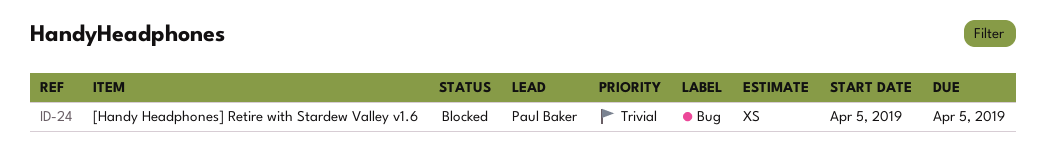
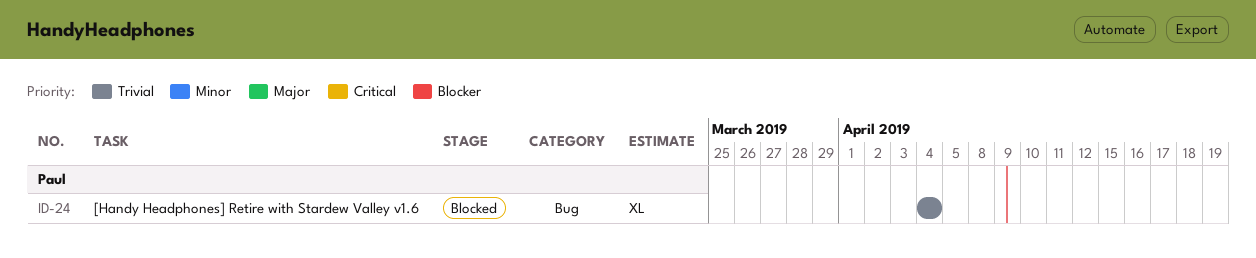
ID-24, estimate: XS -> XL
ID-24, start: Apr 5 -> Apr 4
ID-24, due: Apr 5 -> Apr 4

